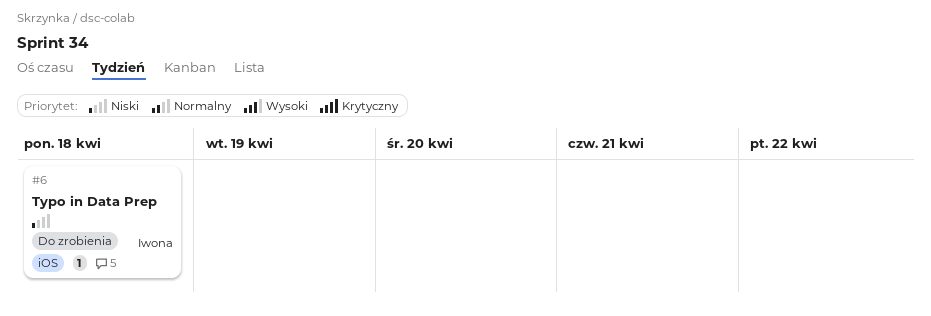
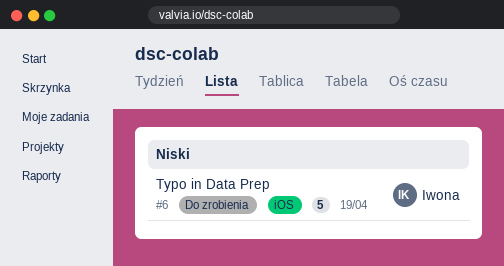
#6, estimate: 1 -> 5
#6, due: Apr 18 -> Apr 19

